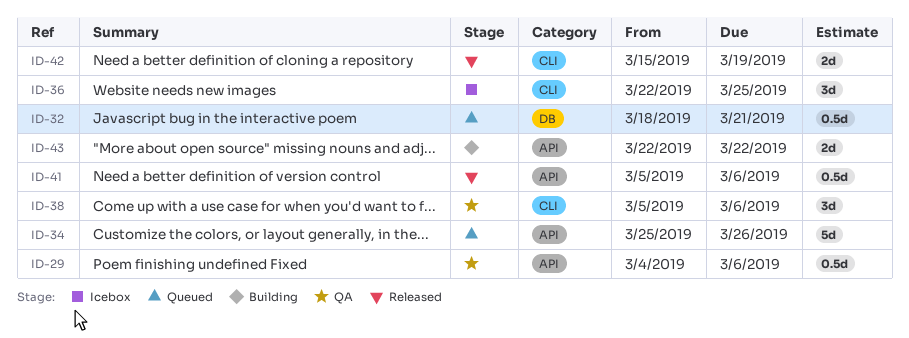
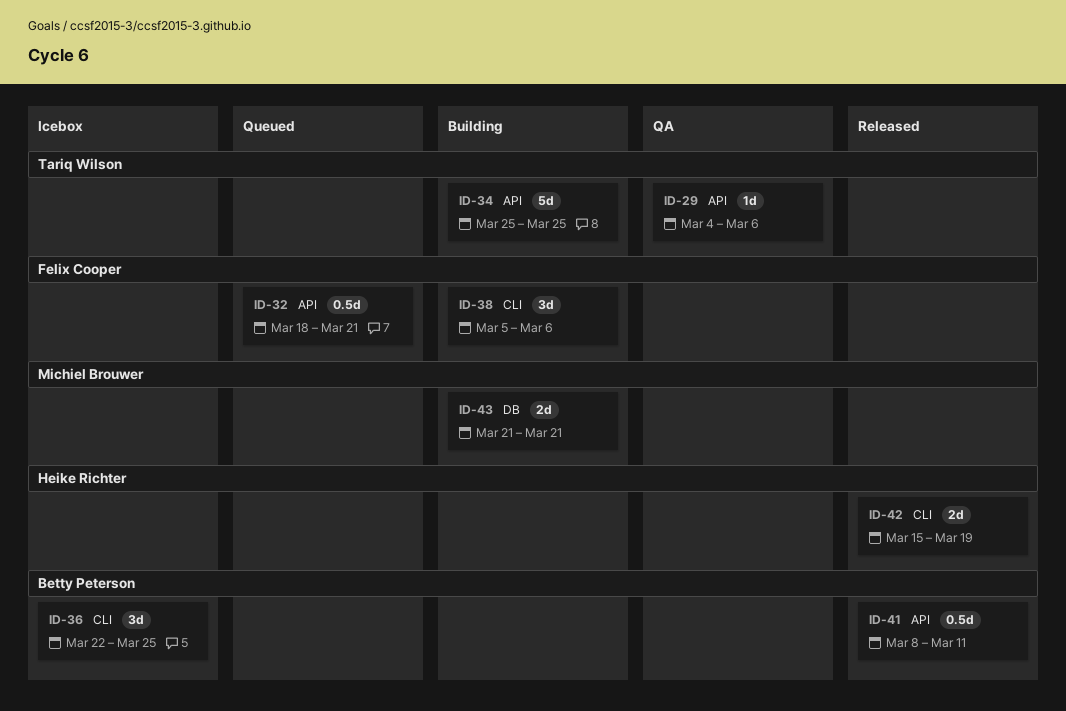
ID-29, estimate: 0.5d -> 1d
ID-32, label: DB -> API
ID-34, status: Queued -> Building
ID-34, due: Mar 26 -> Mar 25
ID-38, status: QA -> Building
ID-41, start: Mar 5 -> Mar 8
ID-41, due: Mar 6 -> Mar 11
ID-43, label: API -> DB
ID-43, start: Mar 22 -> Mar 21
ID-43, due: Mar 22 -> Mar 21

